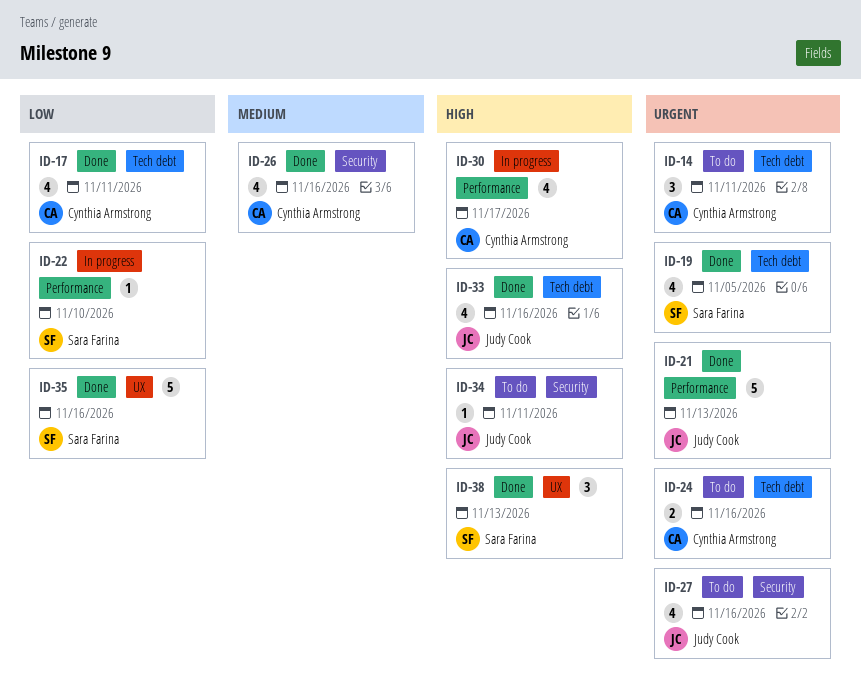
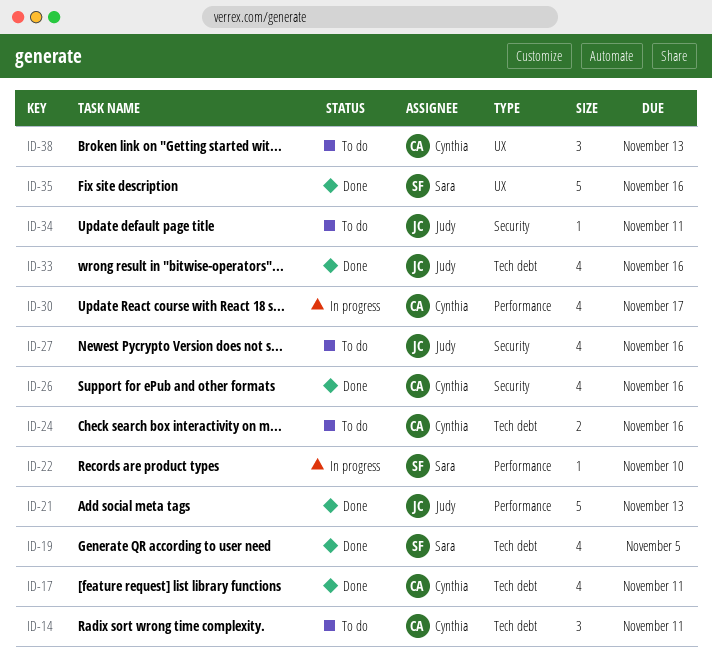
ID-38, status: Done -> To do
ID-38, owner: Sara Farina -> Cynthia Armstrong

